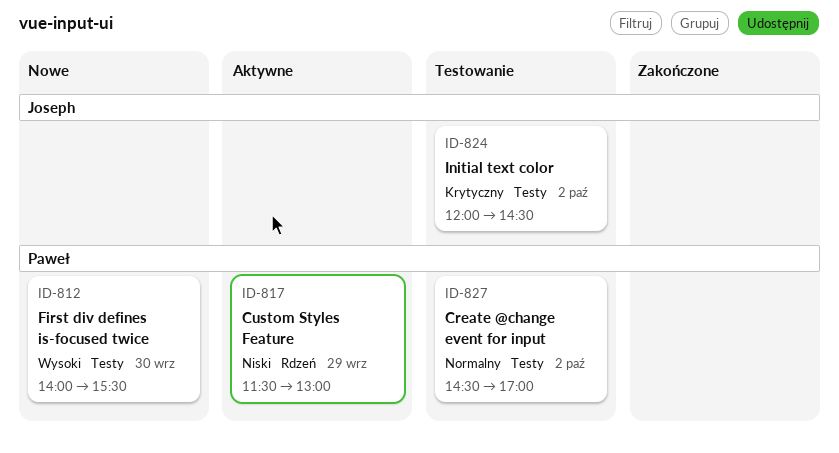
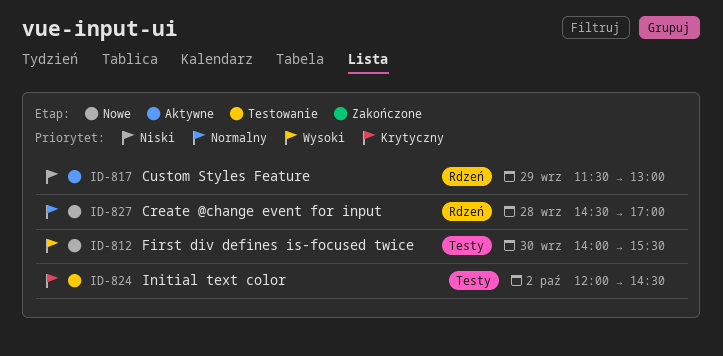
ID-827, status: Testowanie -> Nowe
ID-827, label: Testy -> Rdzeń
ID-827, day: Oct 2 -> Sep 28

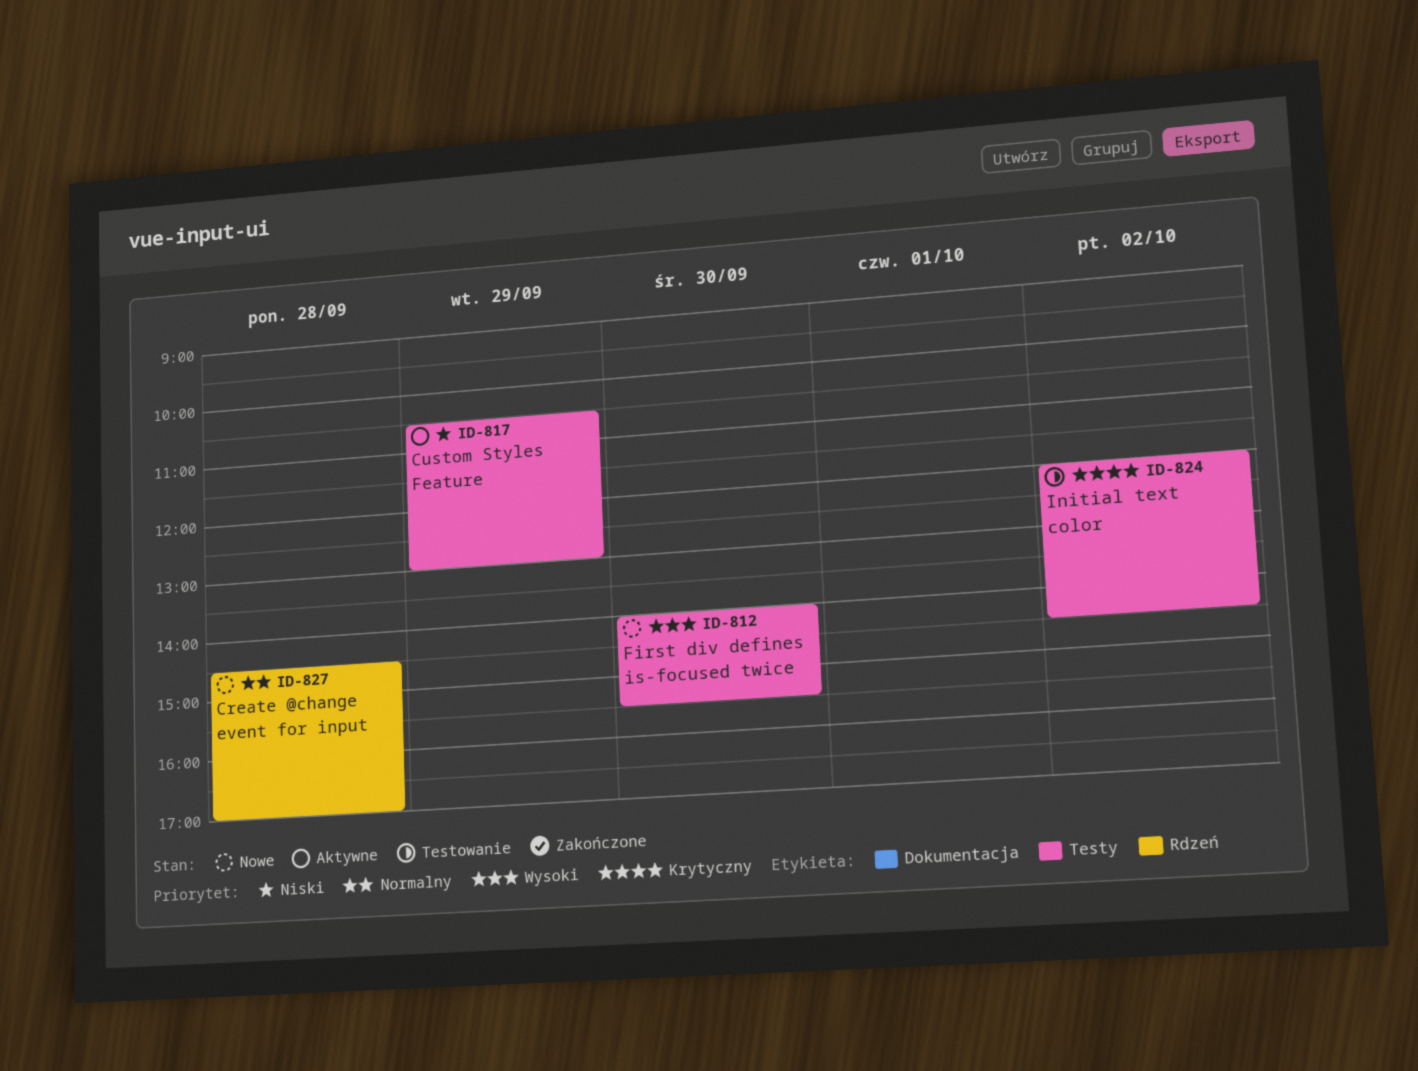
ID-817, label: Rdzeń -> Testy
ID-817, begins: 11:30 -> 10:30

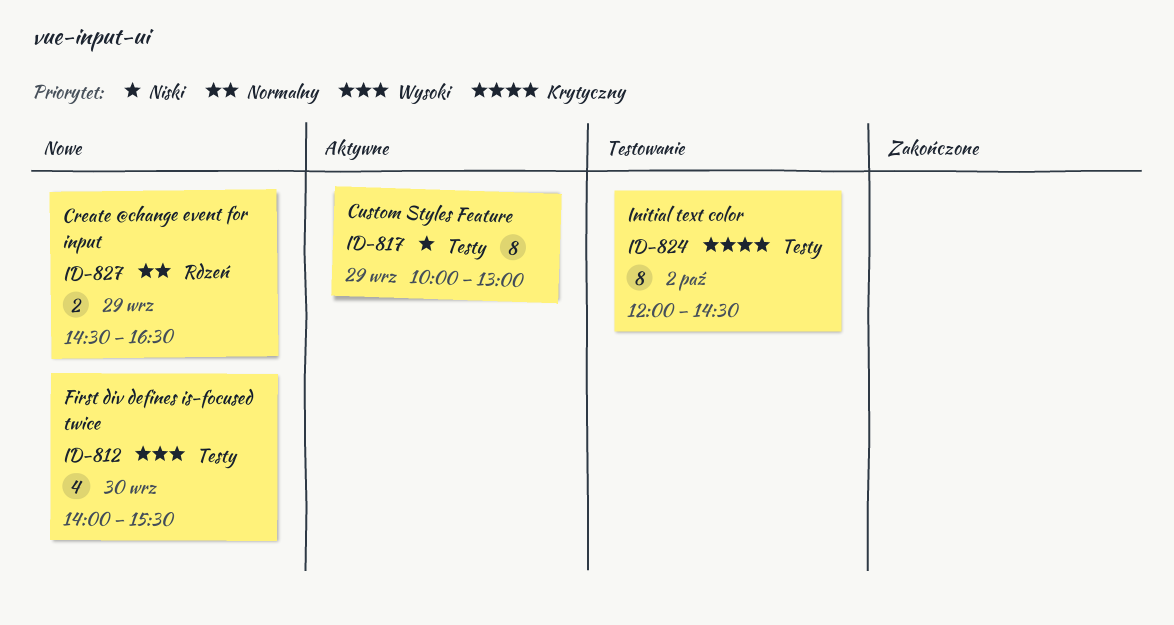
ID-817, begins: 10:30 -> 10:00
ID-827, day: Sep 28 -> Sep 29
ID-827, ends: 17:00 -> 16:30

